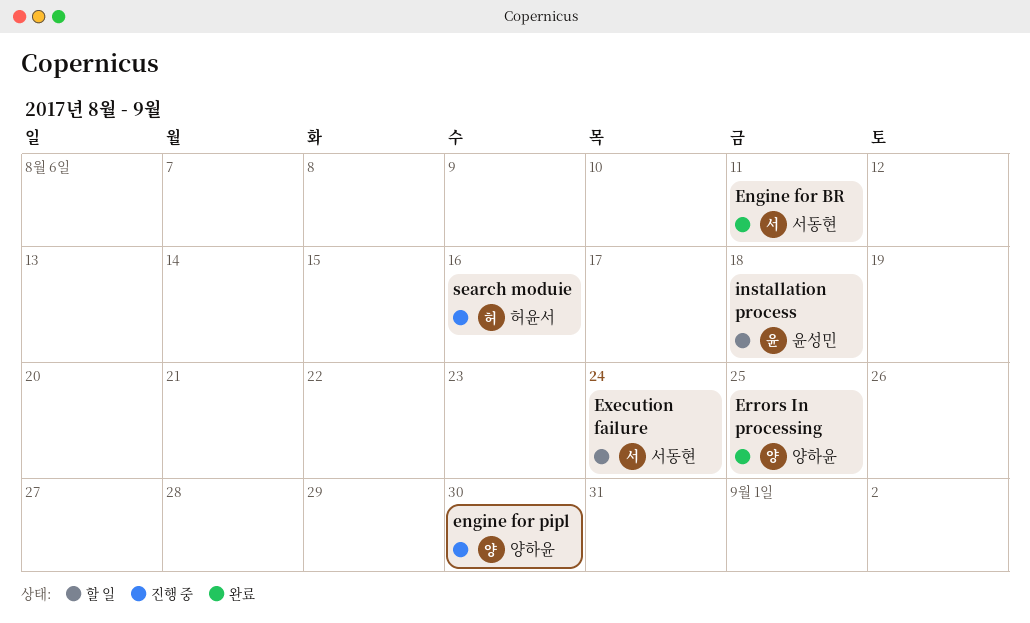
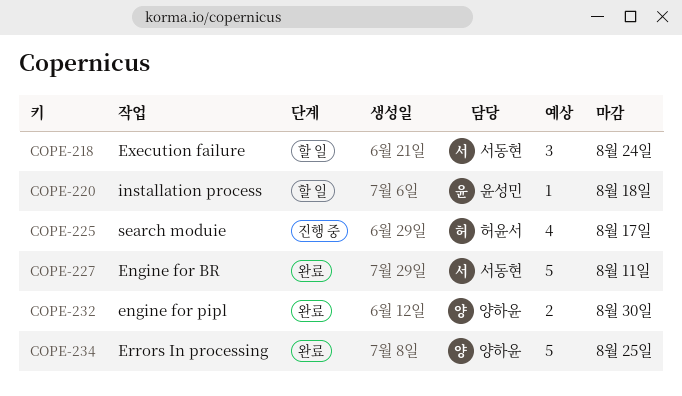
engine for pipl, status: 진행 중 -> 완료
search moduie, due: Aug 16 -> Aug 17

